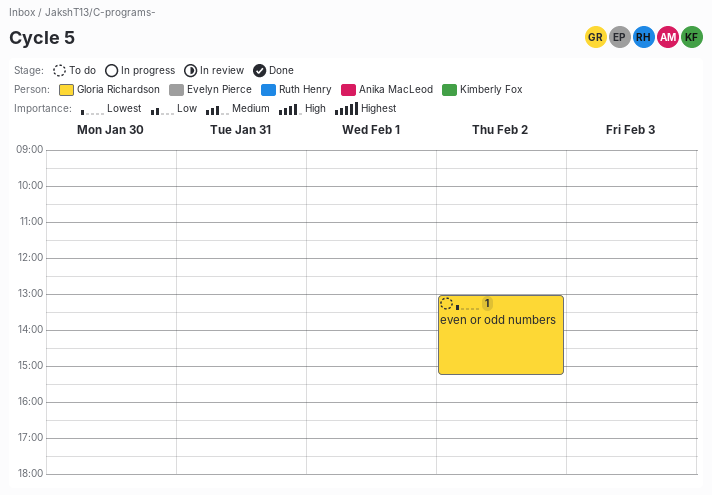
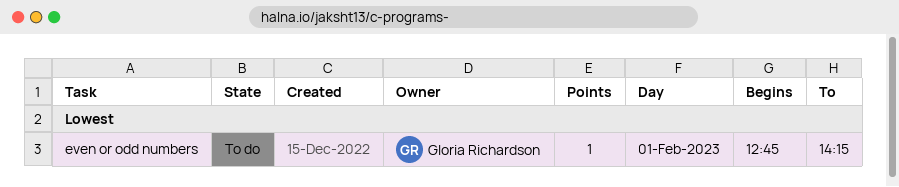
even or odd numbers, day: Feb 2 -> Feb 1
even or odd numbers, begins: 13:00 -> 12:45
even or odd numbers, ends: 15:15 -> 14:15

